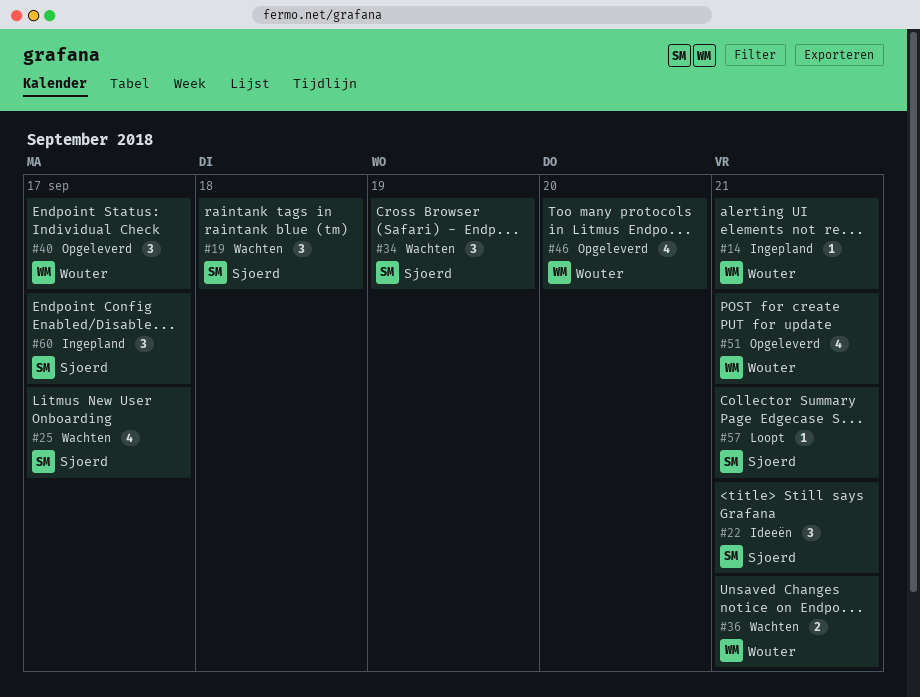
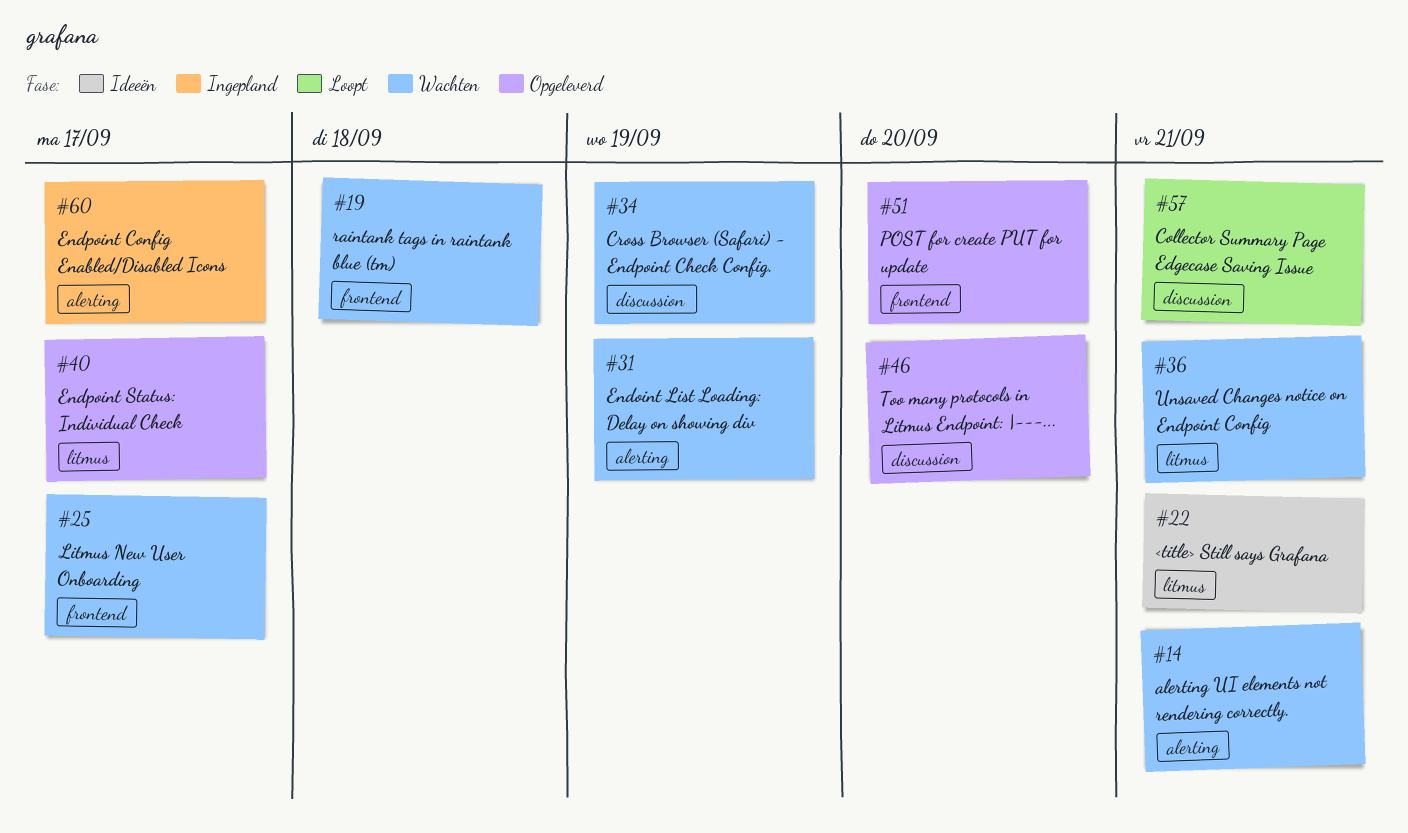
#14, status: Ingepland -> Wachten
#31: none -> present
#51, due: Sep 21 -> Sep 20

